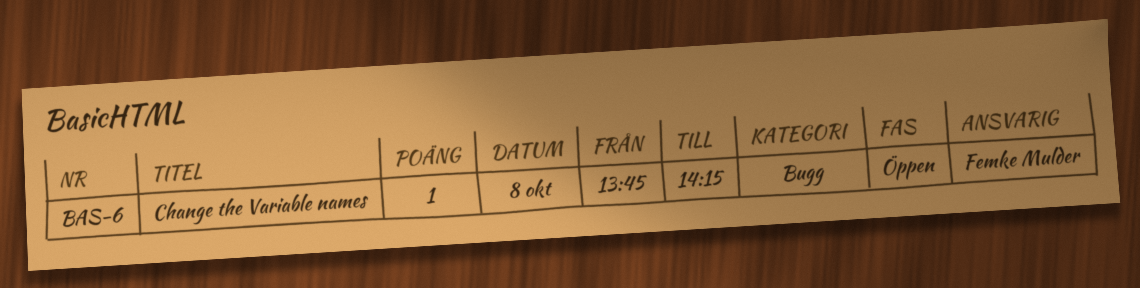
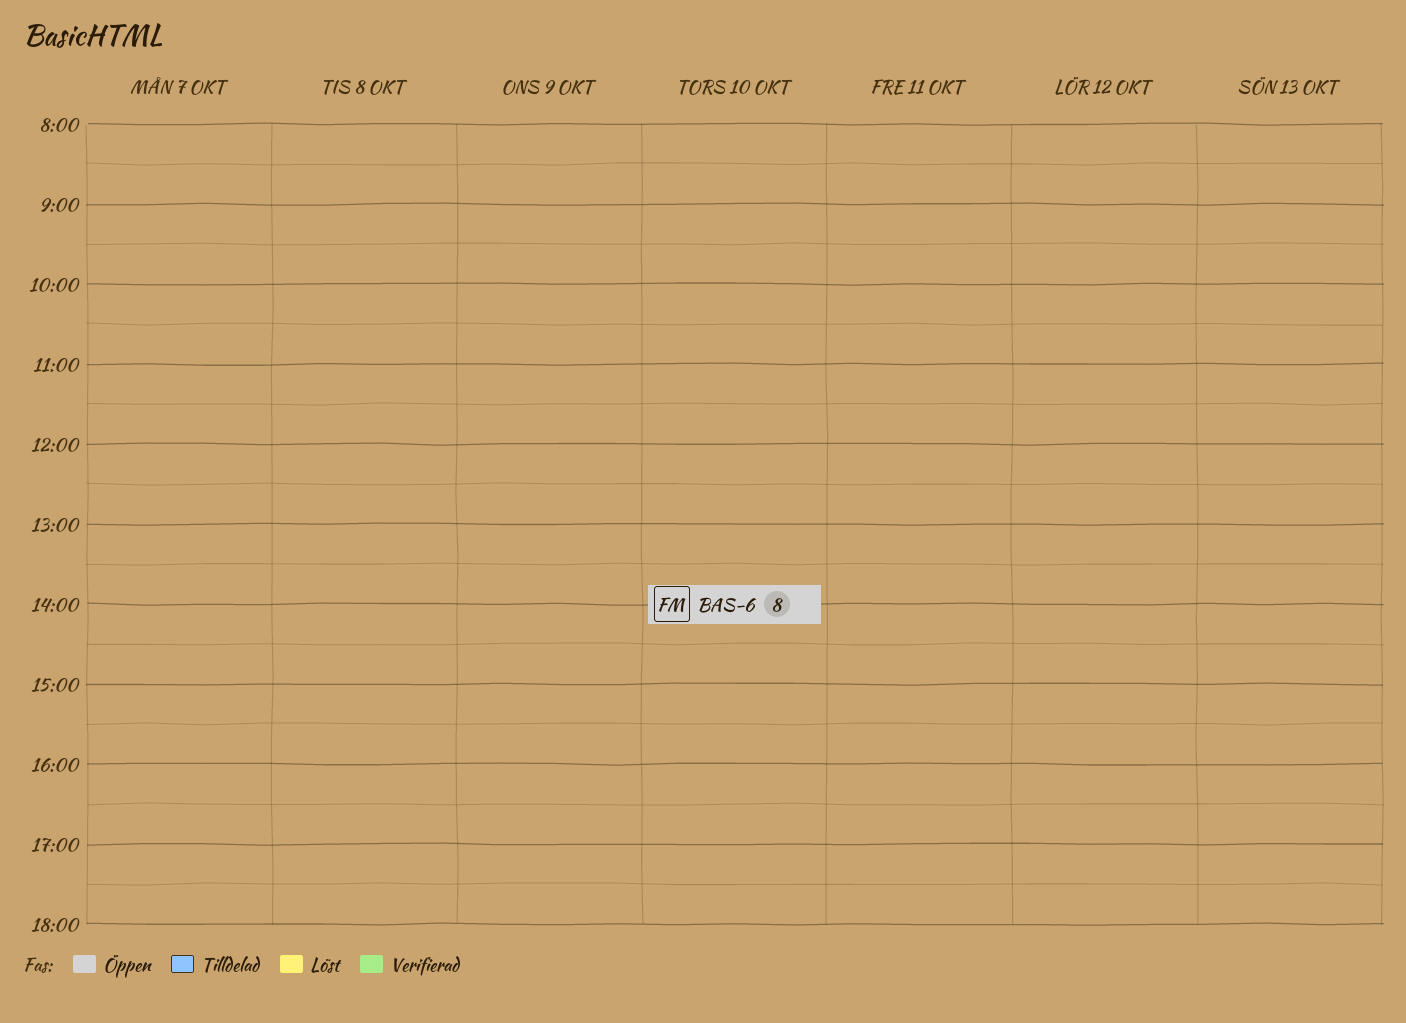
BAS-6, estimate: 1 -> 8
BAS-6, day: Oct 8 -> Oct 10

